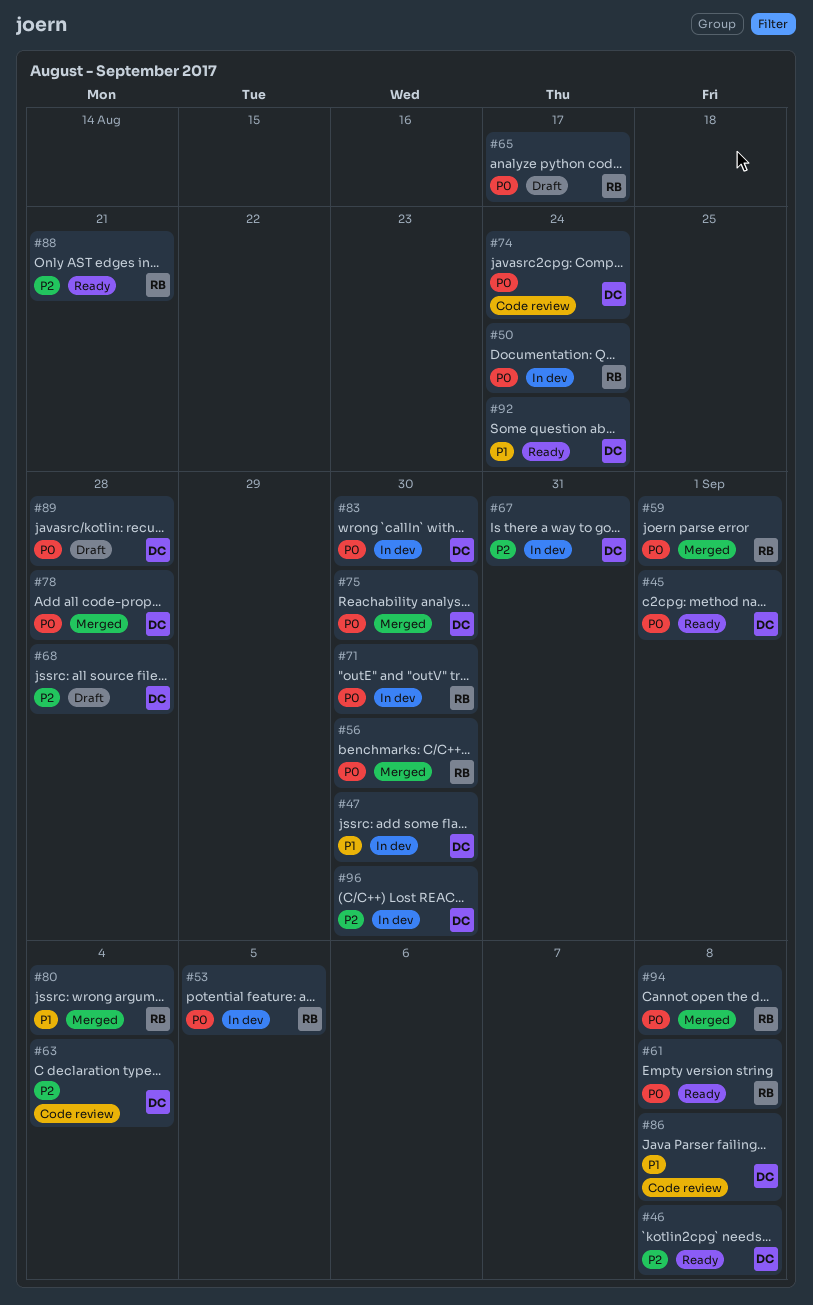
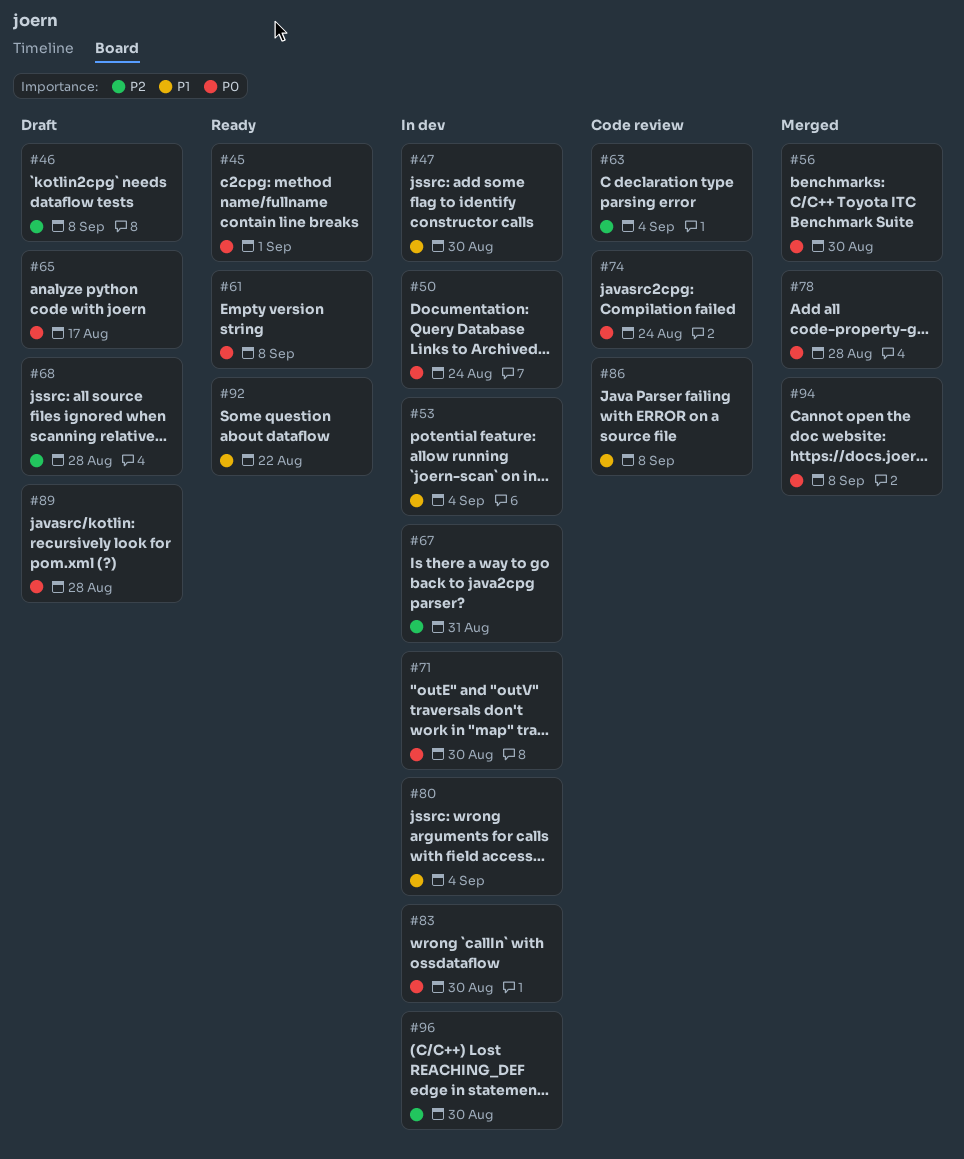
#46, status: Ready -> Draft
#53, priority: P0 -> P1
#53, due: Sep 5 -> Sep 4
#59: present -> none
#75: present -> none
#80, status: Merged -> In dev
#88: present -> none
#92, due: Aug 24 -> Aug 22

